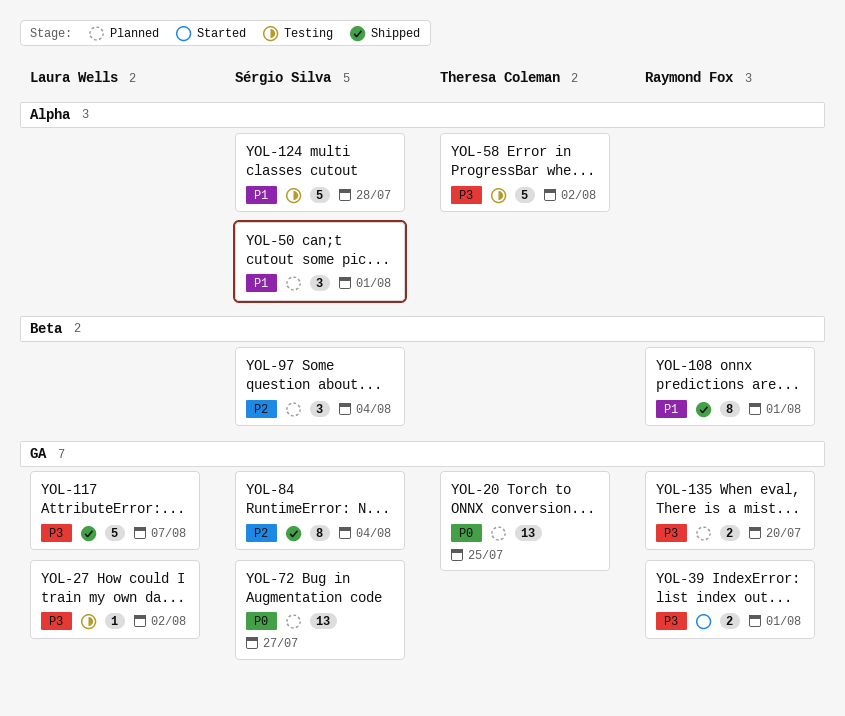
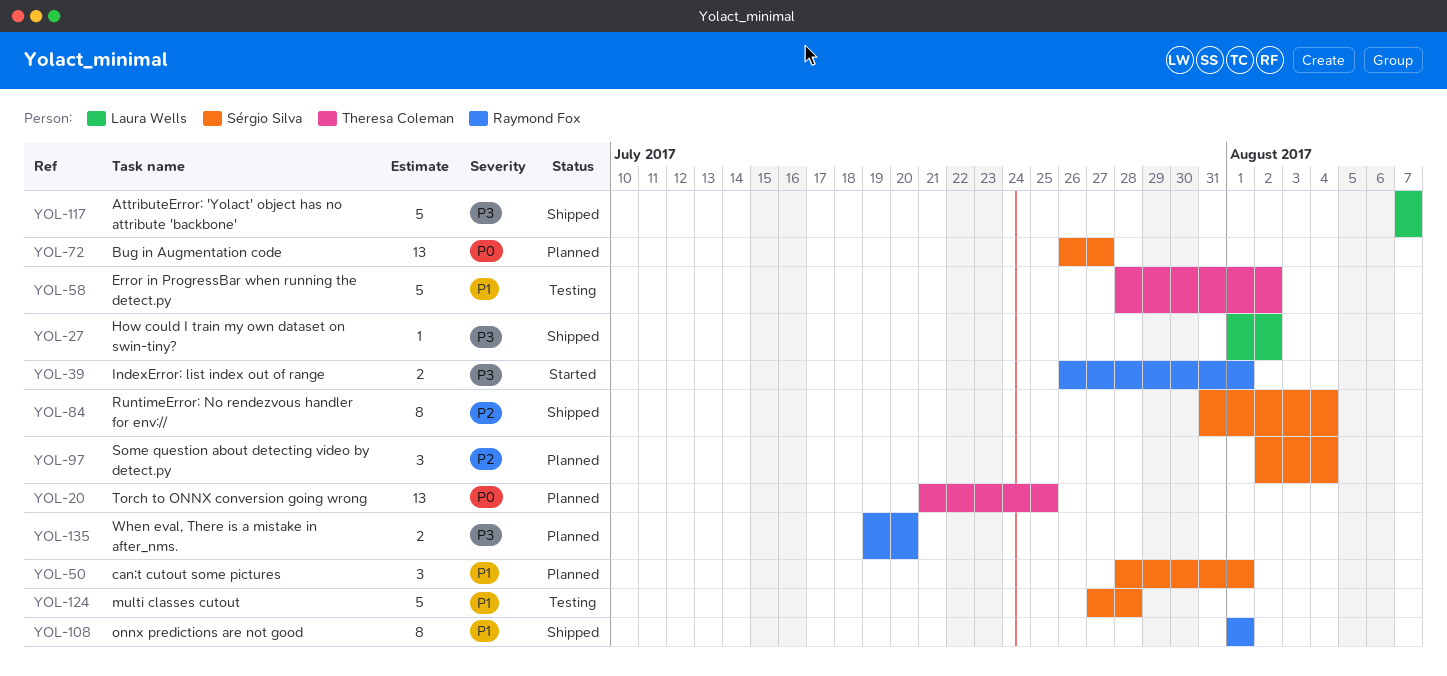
YOL-27, status: Testing -> Shipped
YOL-58, priority: P3 -> P1

